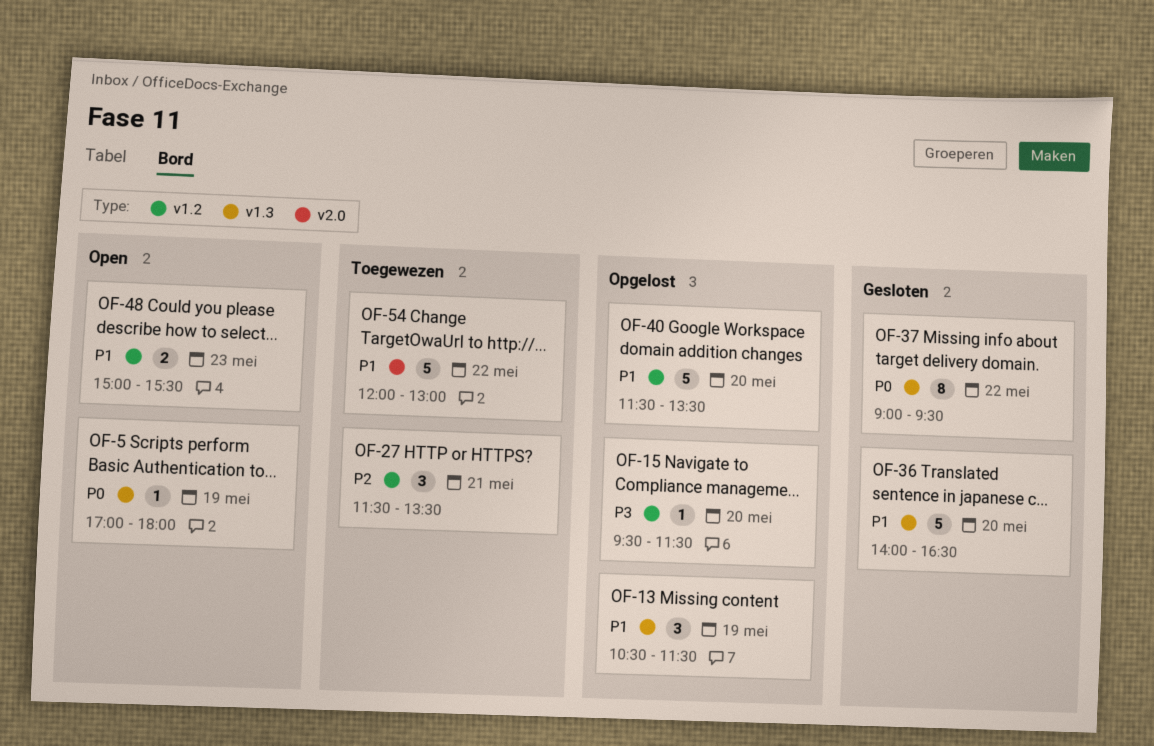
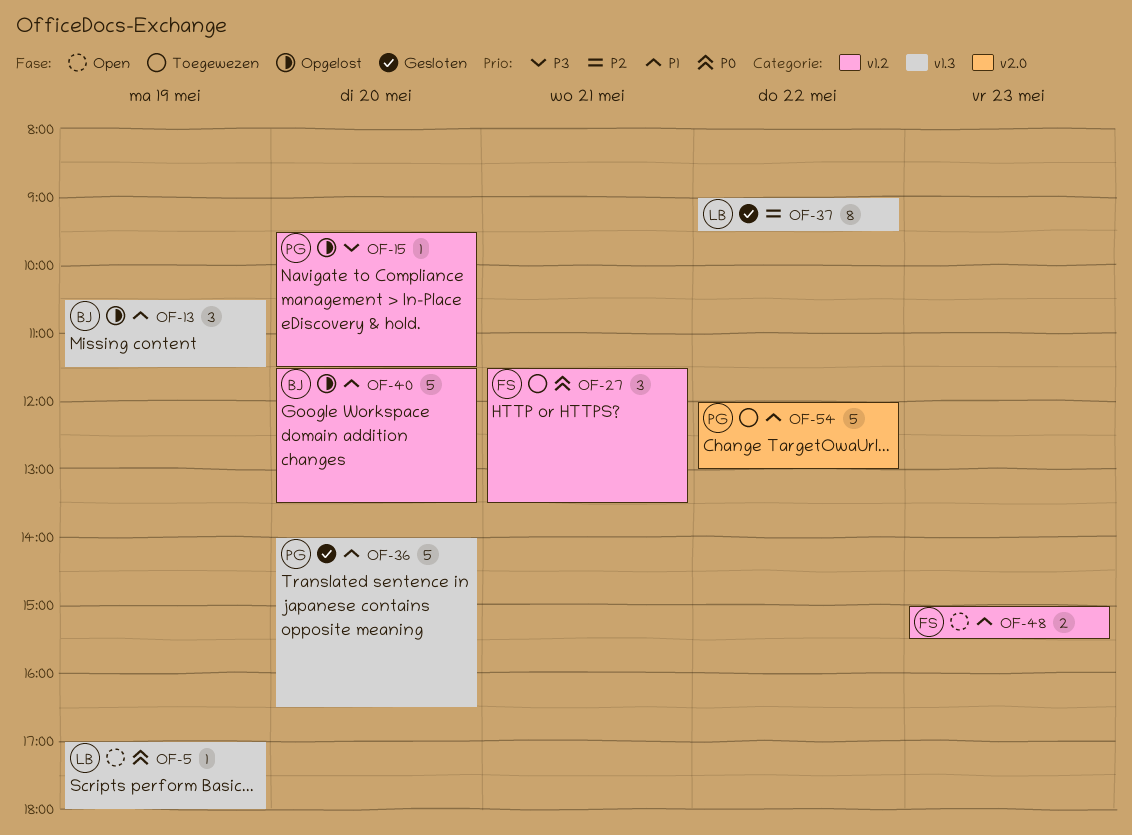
OF-27, priority: P2 -> P0
OF-37, priority: P0 -> P2

